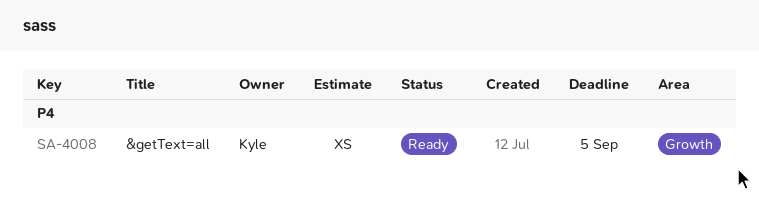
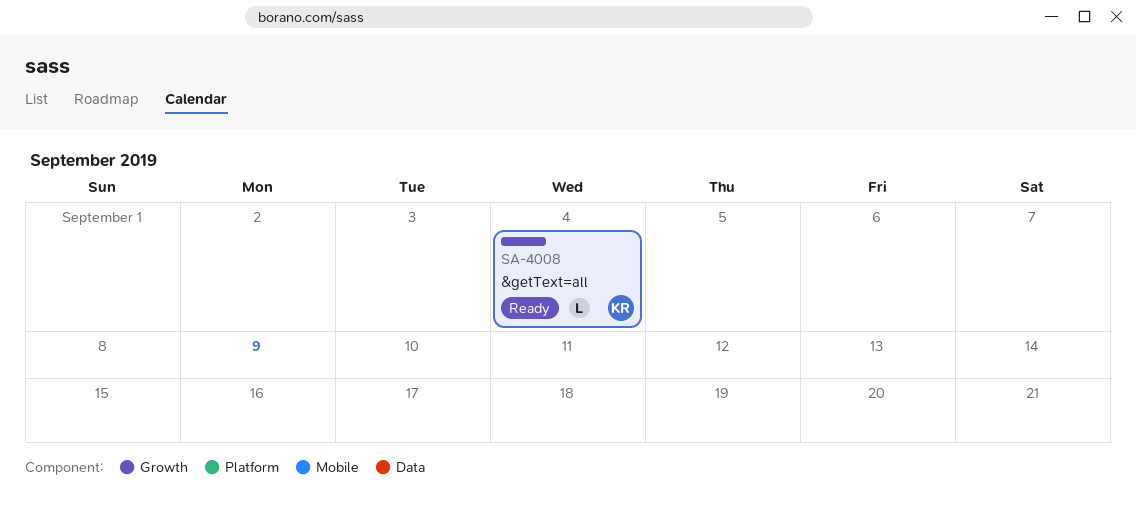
SA-4008, estimate: XS -> L
SA-4008, due: Sep 5 -> Sep 4

